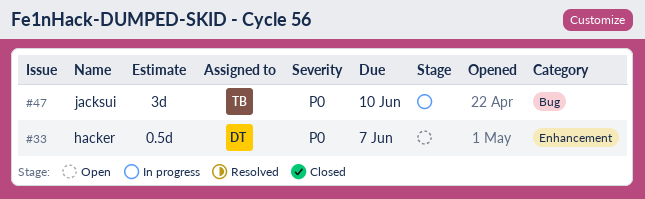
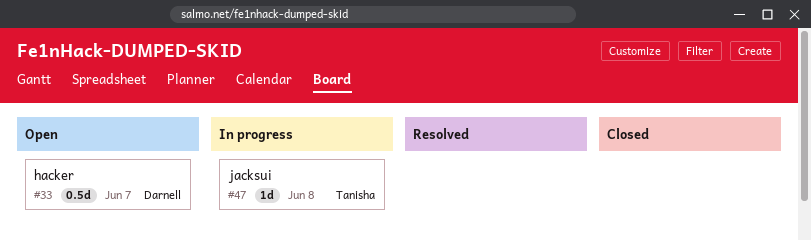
#47, estimate: 3d -> 1d
#47, due: Jun 10 -> Jun 8

